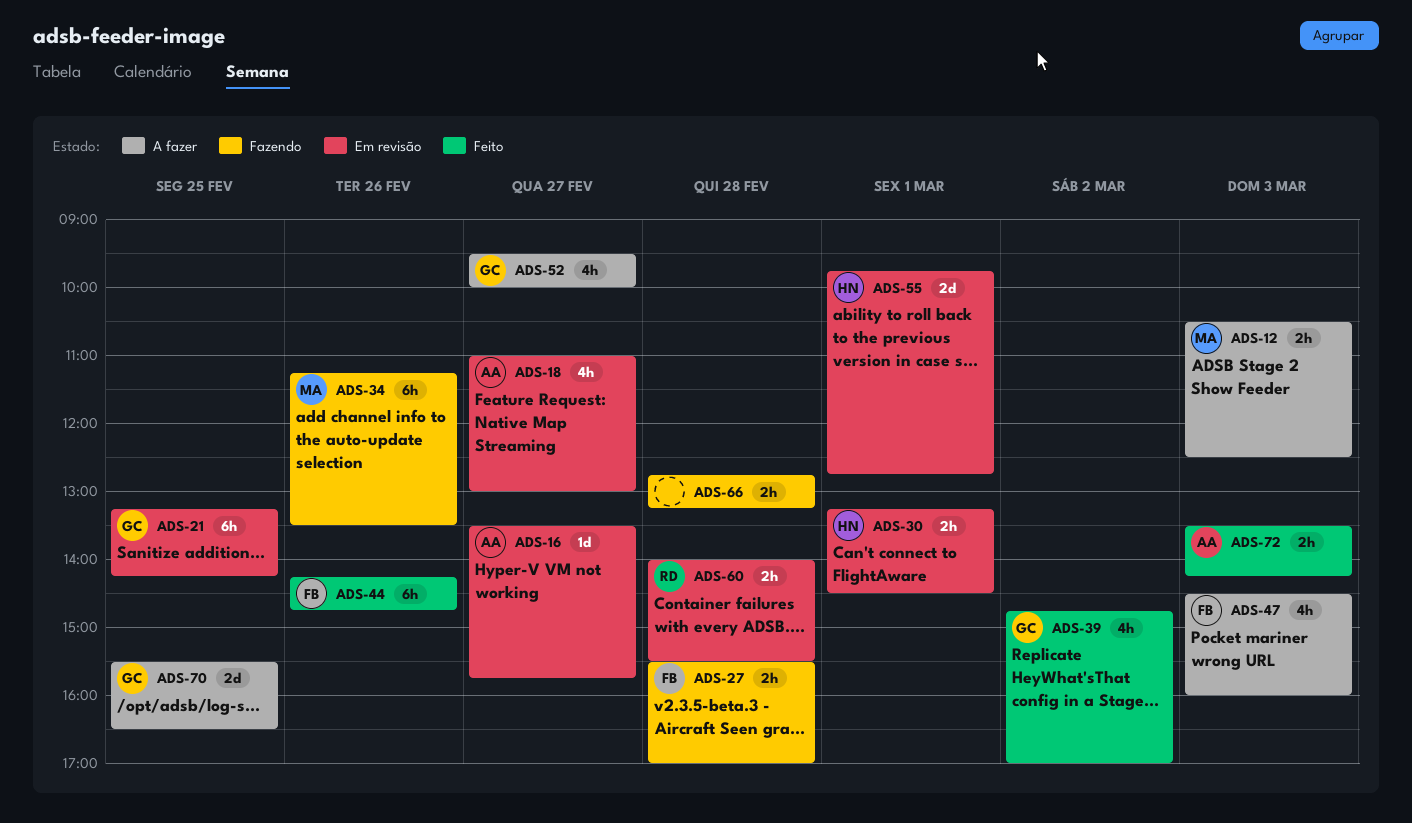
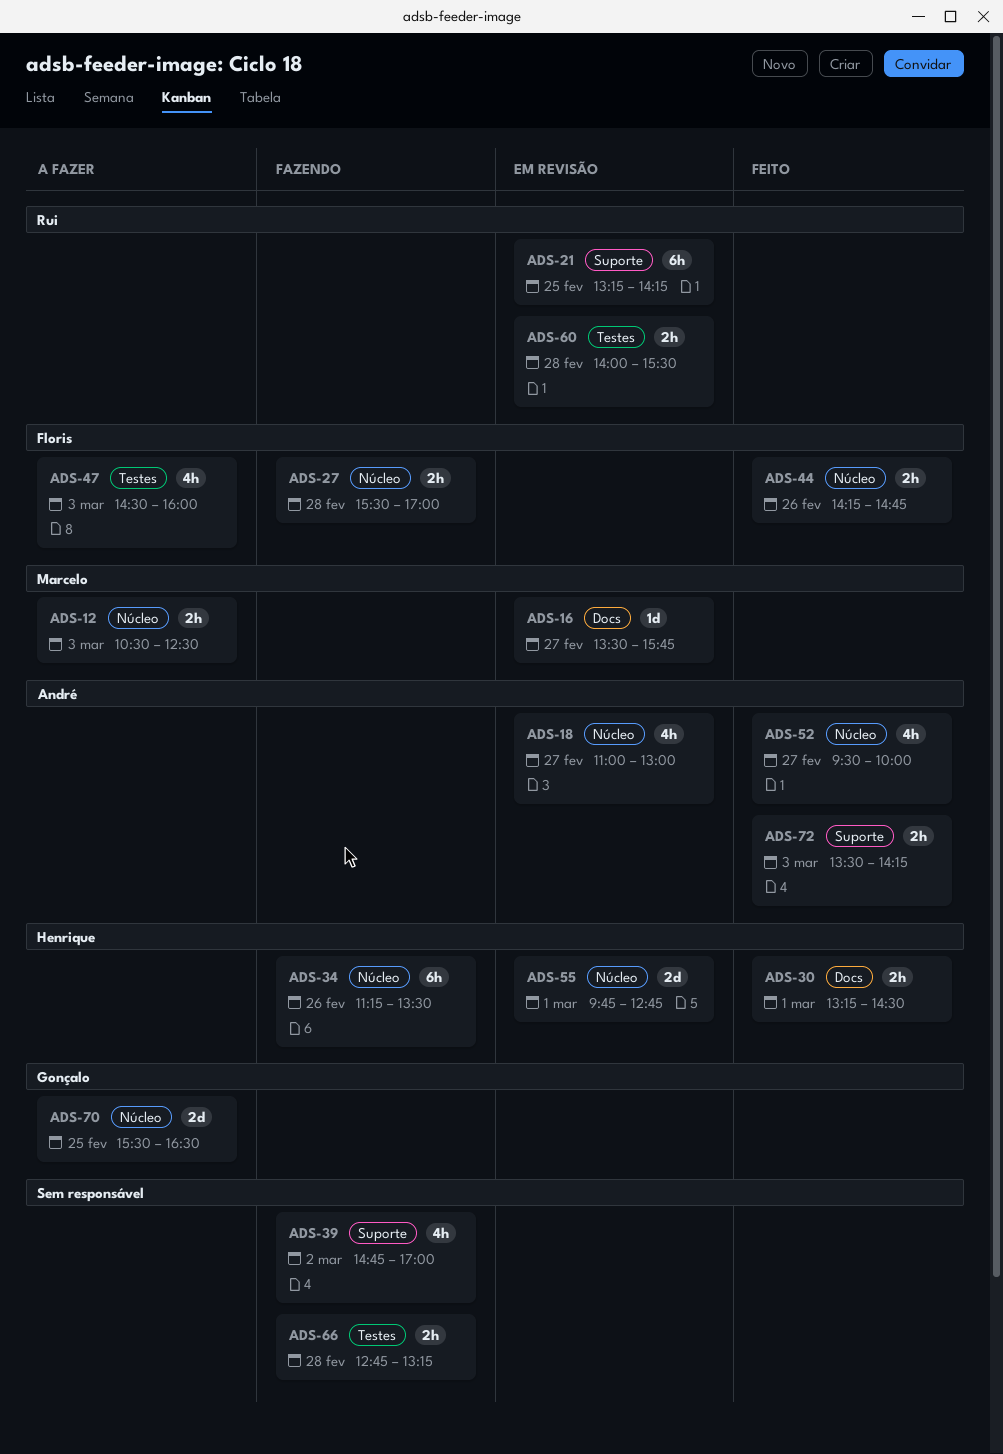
ADS-16, owner: André -> Marcelo
ADS-21, owner: Gonçalo -> Rui
ADS-30, status: Em revisão -> Feito
ADS-34, owner: Marcelo -> Henrique
ADS-39, status: Feito -> Fazendo
ADS-39, owner: Gonçalo -> none
ADS-44, estimate: 6h -> 2h
ADS-52, status: A fazer -> Feito
ADS-52, owner: Gonçalo -> André

